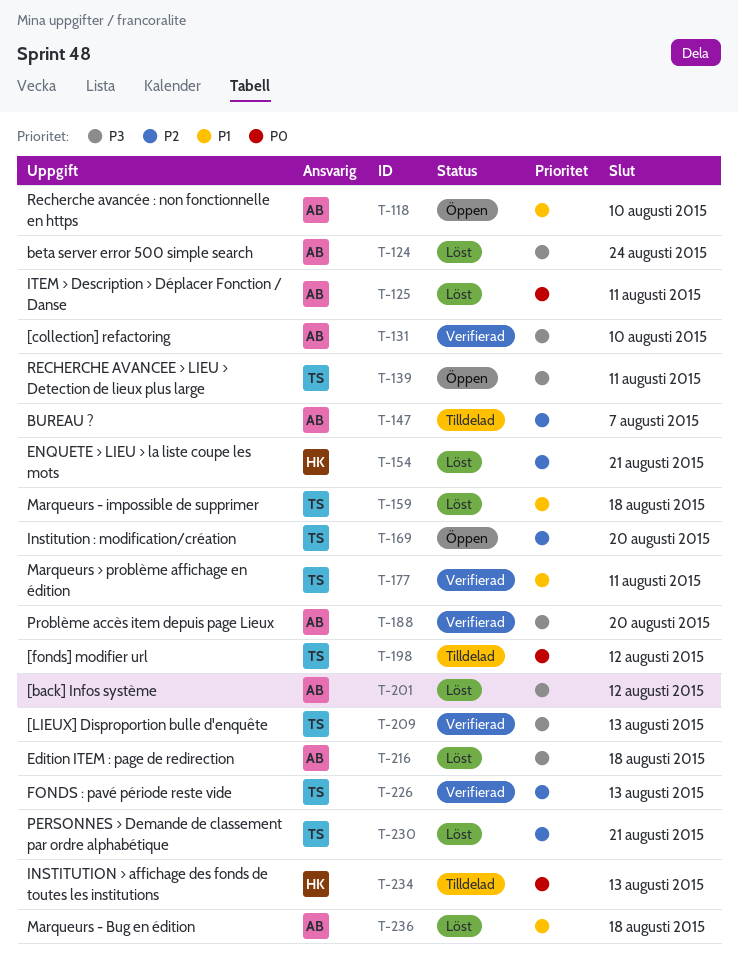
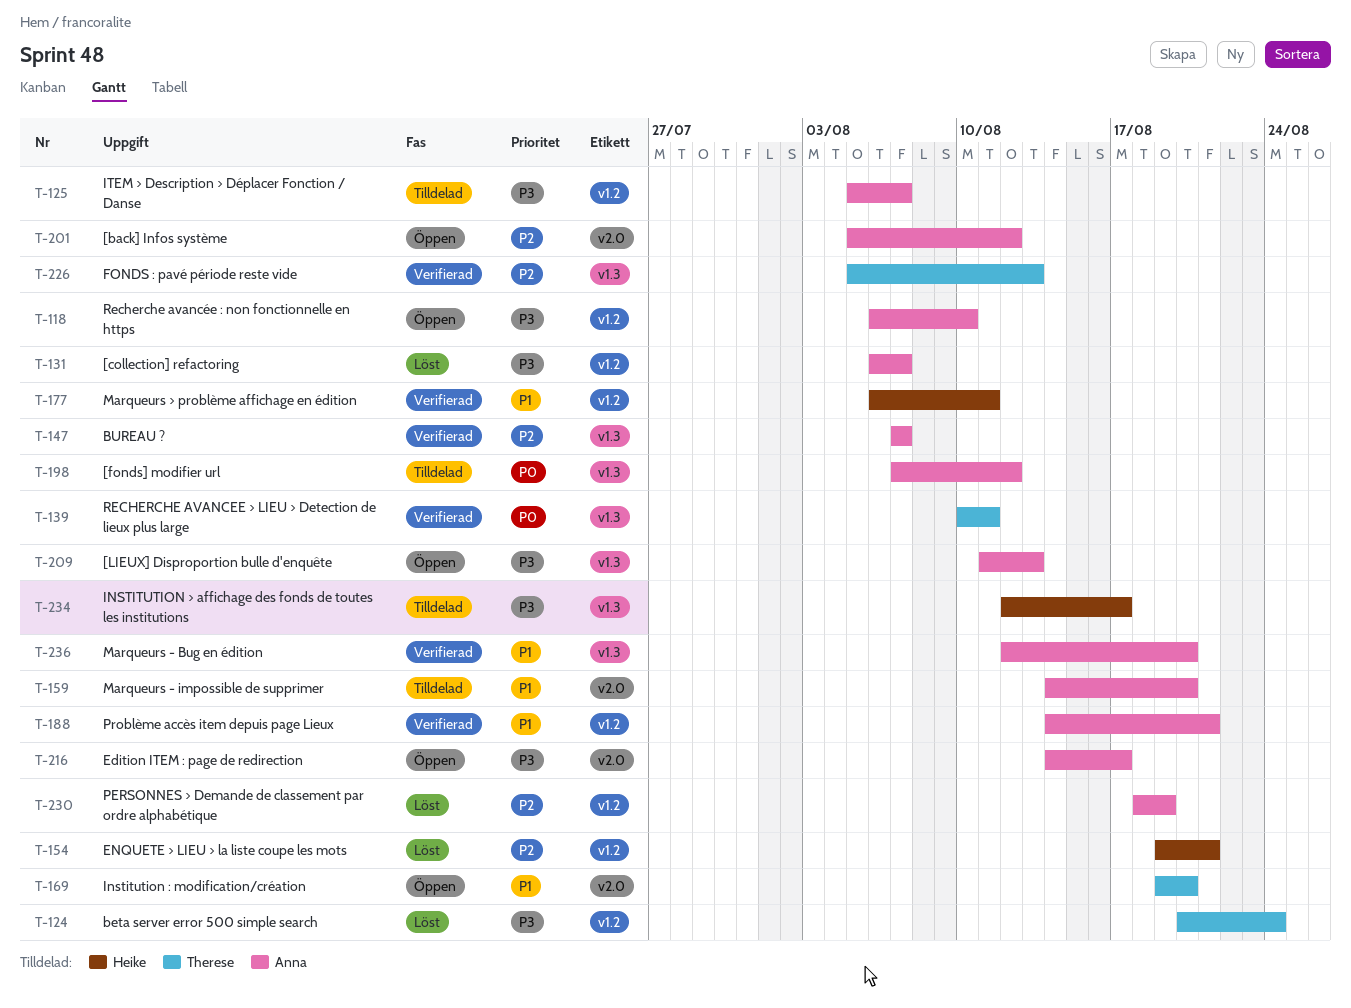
T-118, priority: P1 -> P3
T-124, owner: Anna -> Therese
T-125, status: Löst -> Tilldelad
T-125, priority: P0 -> P3
T-125, due: Aug 11 -> Aug 7
T-131, status: Verifierad -> Löst
T-131, due: Aug 10 -> Aug 7
T-139, status: Öppen -> Verifierad
T-139, priority: P3 -> P0
T-147, status: Tilldelad -> Verifierad
T-159, status: Löst -> Tilldelad
T-159, owner: Therese -> Anna
T-159, due: Aug 18 -> Aug 20
T-169, priority: P2 -> P1
T-177, owner: Therese -> Heike
T-188, priority: P3 -> P1
T-188, due: Aug 20 -> Aug 21
T-198, owner: Therese -> Anna
T-201, status: Löst -> Öppen
T-201, priority: P3 -> P2
T-209, status: Verifierad -> Öppen
T-209, owner: Therese -> Anna
T-216, status: Löst -> Öppen
T-216, due: Aug 18 -> Aug 17
T-230, owner: Therese -> Anna
T-230, due: Aug 21 -> Aug 19
T-234, priority: P0 -> P3
T-234, due: Aug 13 -> Aug 17
T-236, status: Löst -> Verifierad
T-236, due: Aug 18 -> Aug 20

